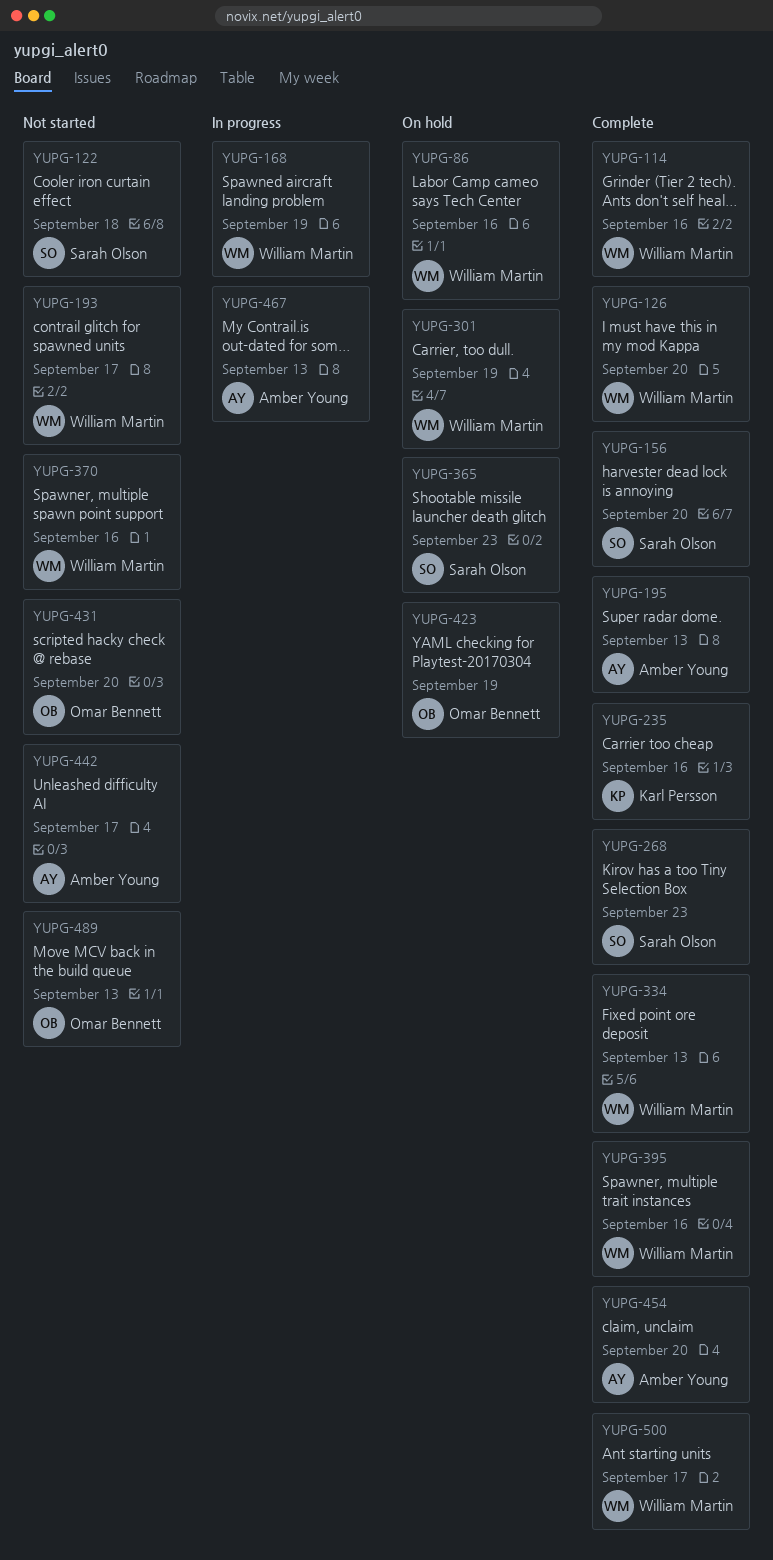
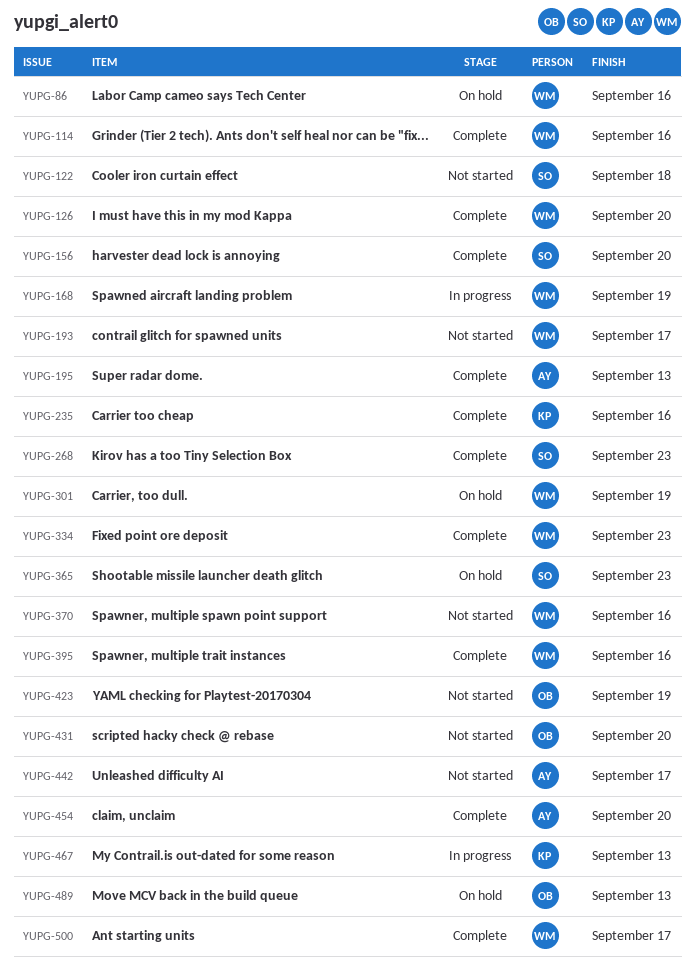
YUPG-334, due: Sep 13 -> Sep 23
YUPG-423, status: On hold -> Not started
YUPG-467, owner: Amber Young -> Karl Persson
YUPG-489, status: Not started -> On hold

